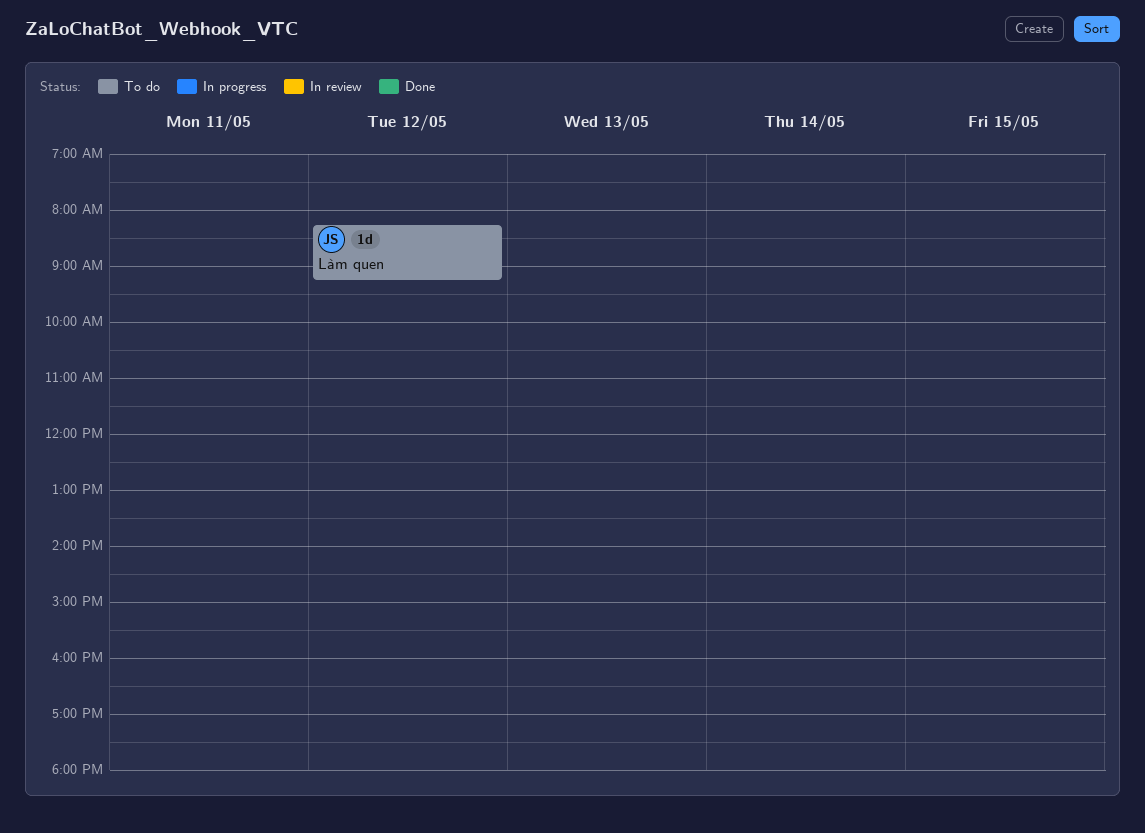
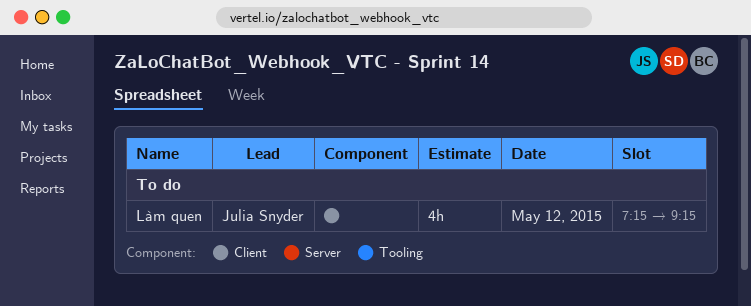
Làm quen, estimate: 1d -> 4h
Làm quen, begins: 08:15 -> 07:15

